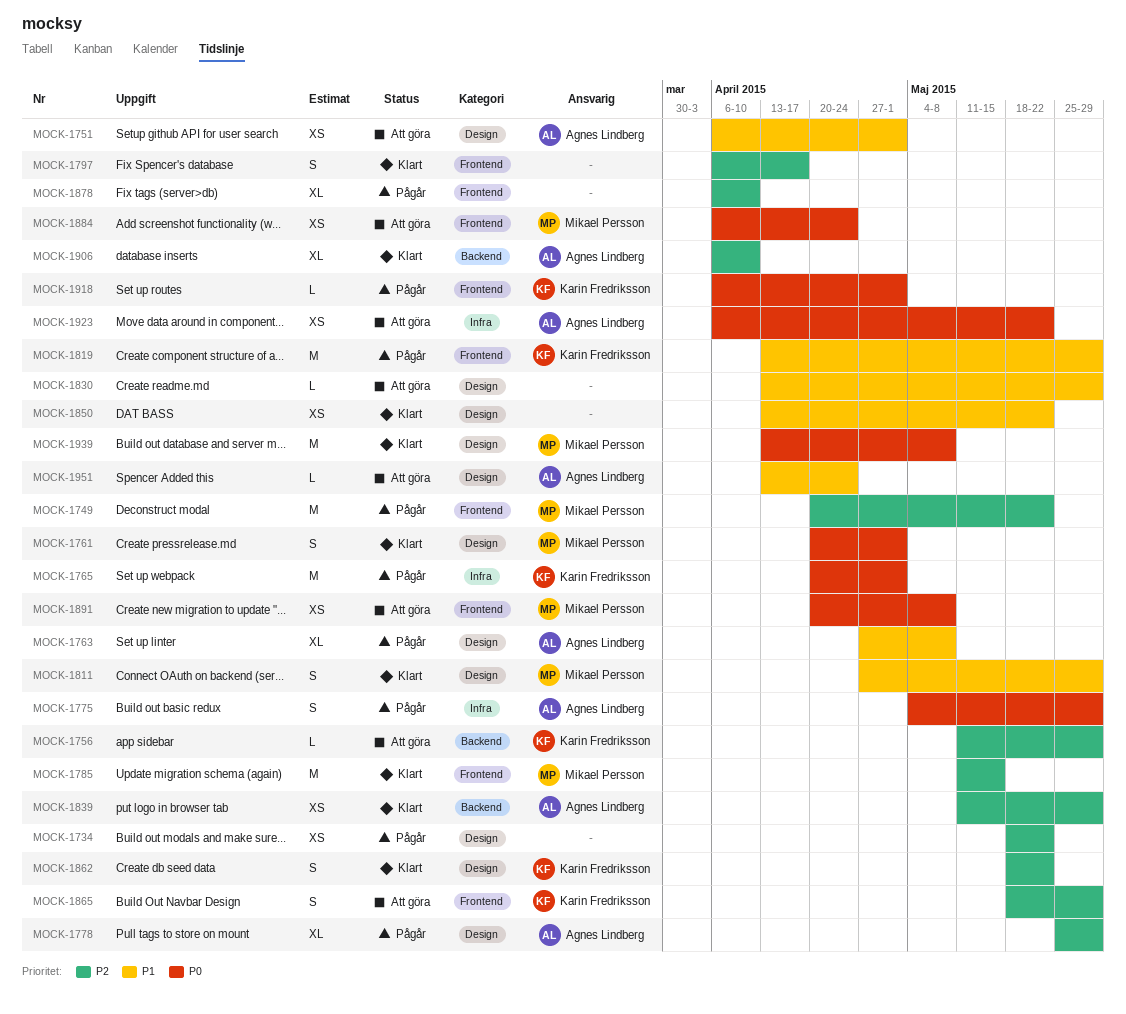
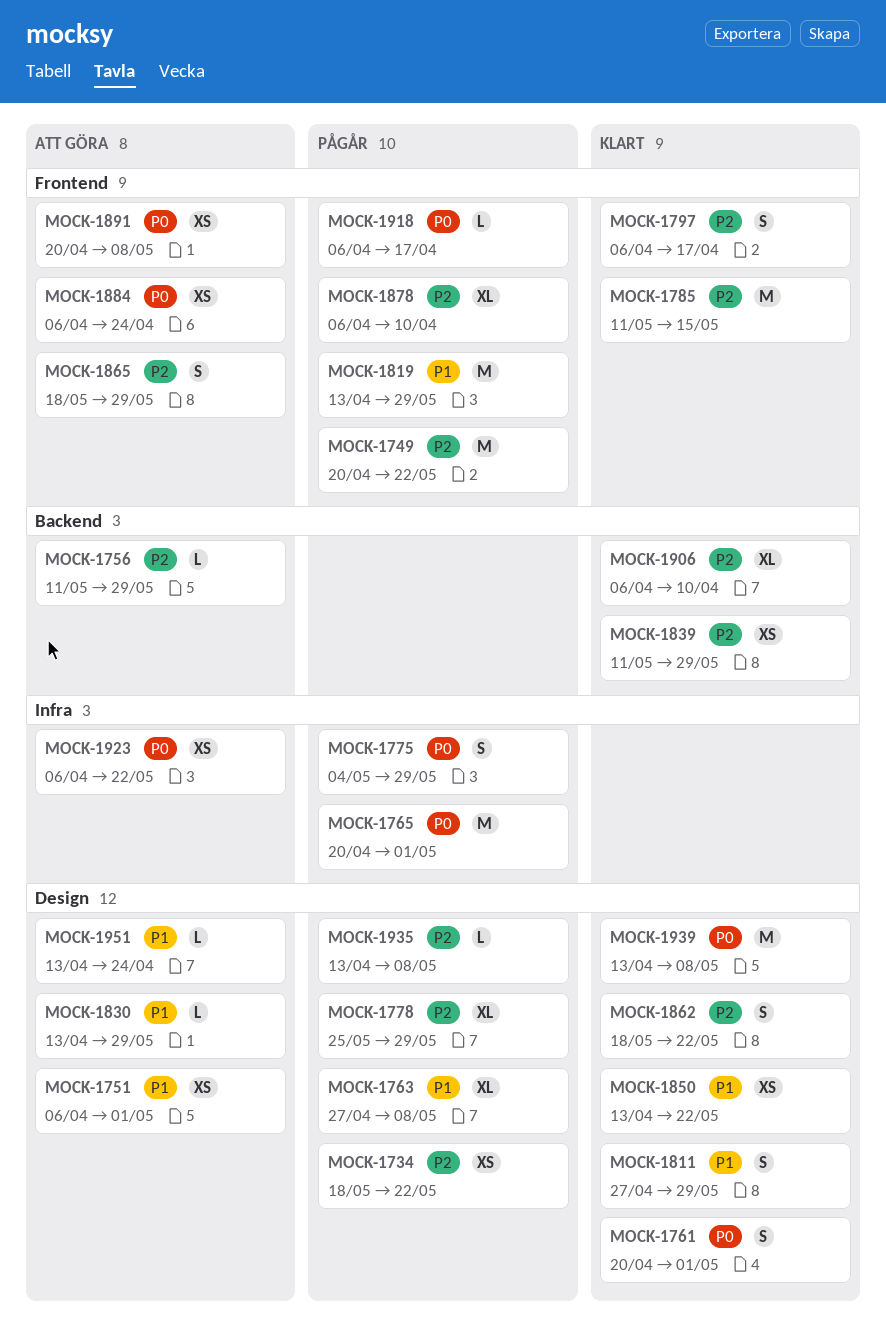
MOCK-1918, due: May 1 -> Apr 17
MOCK-1935: none -> present

